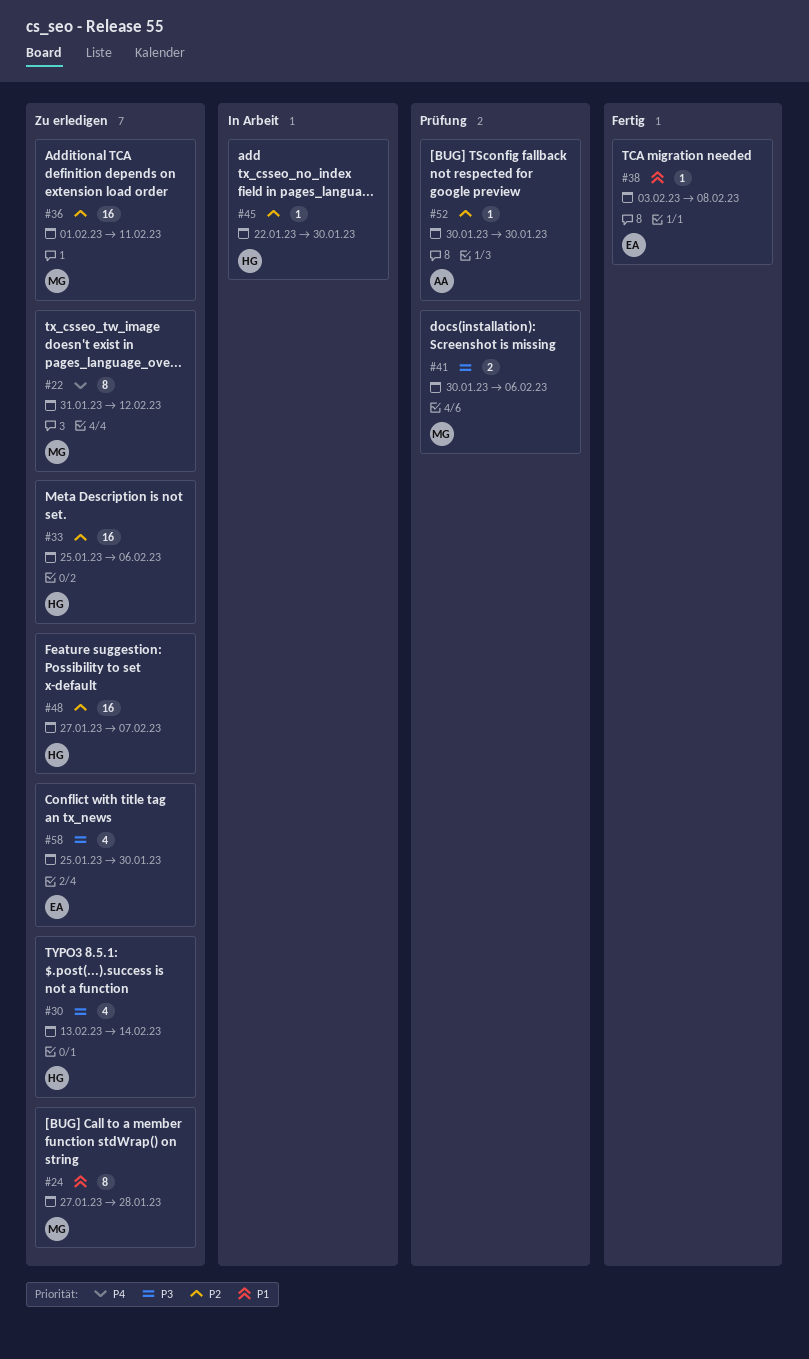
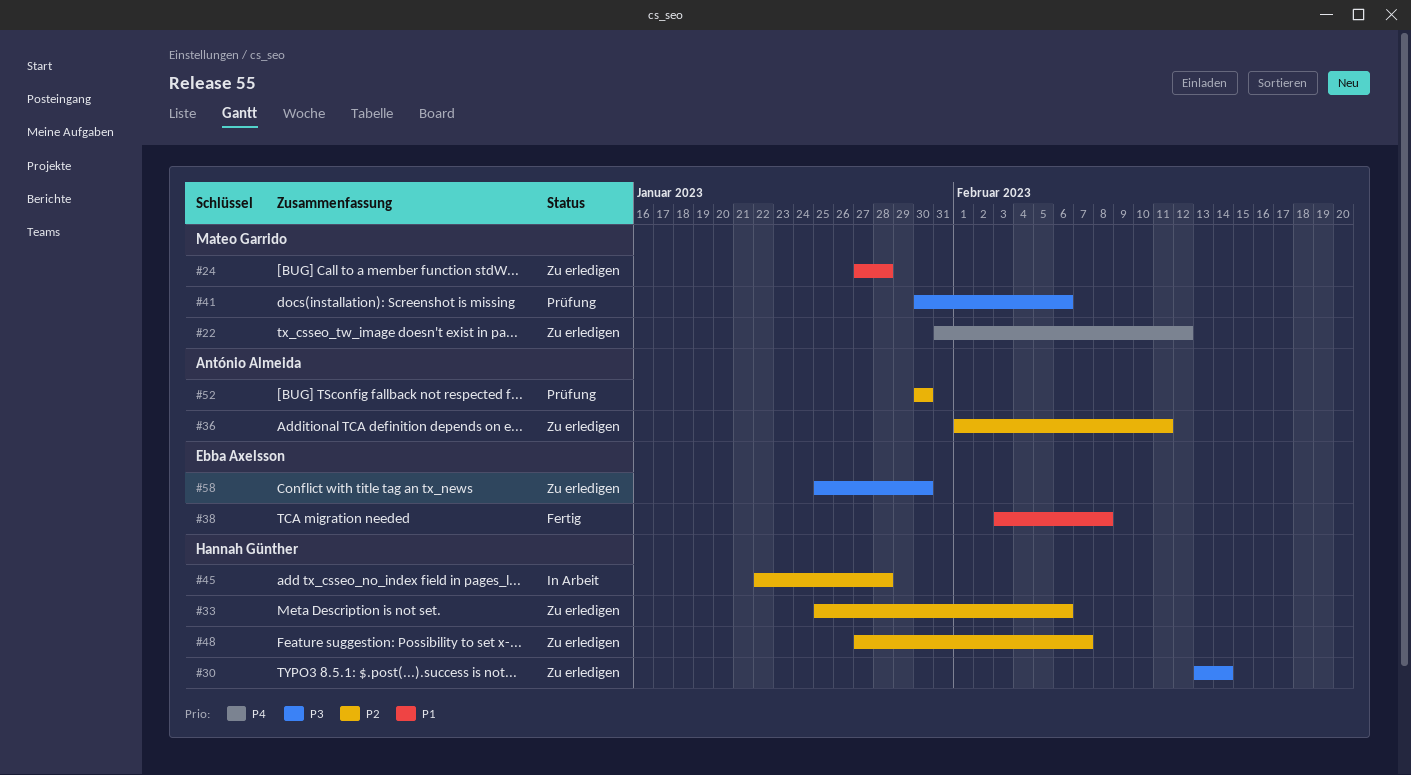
#36, owner: Mateo Garrido -> António Almeida
#45, due: Jan 30 -> Jan 28

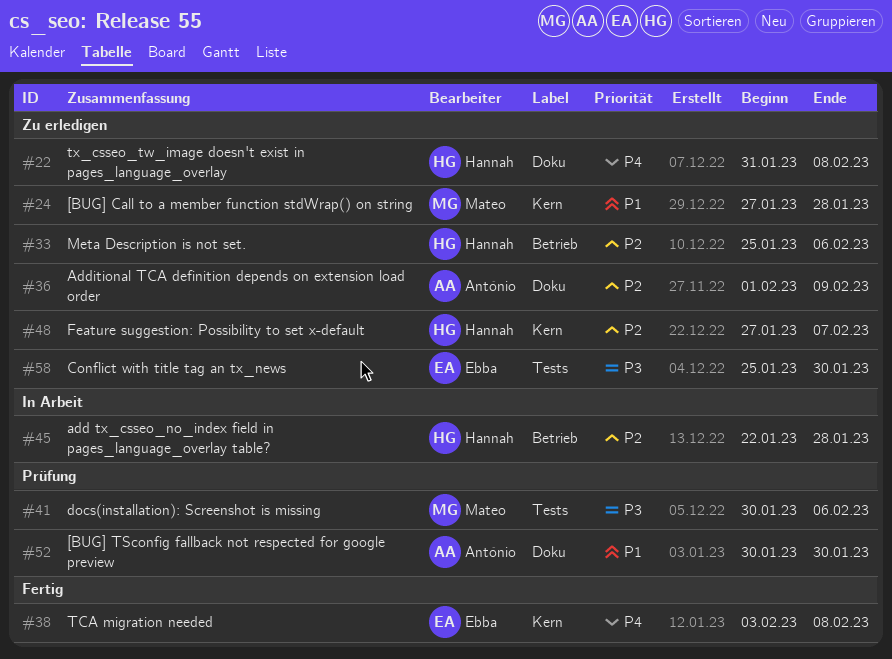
#22, owner: Mateo Garrido -> Hannah Günther
#22, due: Feb 12 -> Feb 8
#30: present -> none
#36, due: Feb 11 -> Feb 9
#38, priority: P1 -> P4
#52, priority: P2 -> P1

